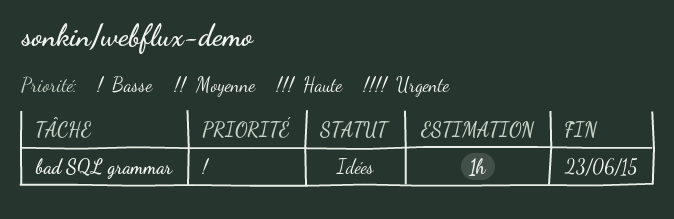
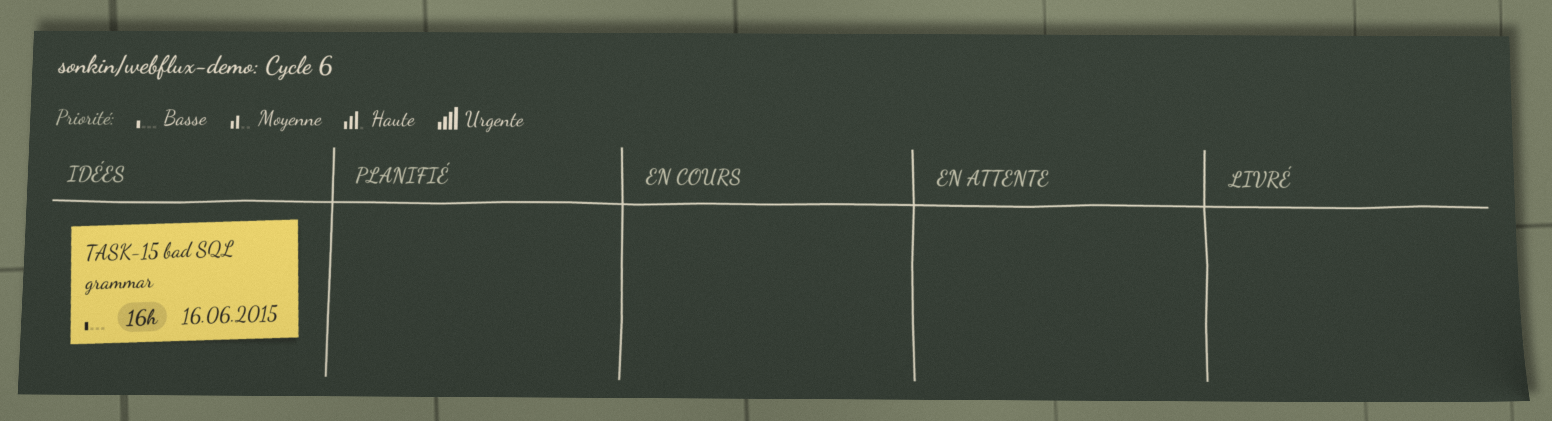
bad SQL grammar, estimate: 1h -> 16h
bad SQL grammar, due: Jun 23 -> Jun 16

